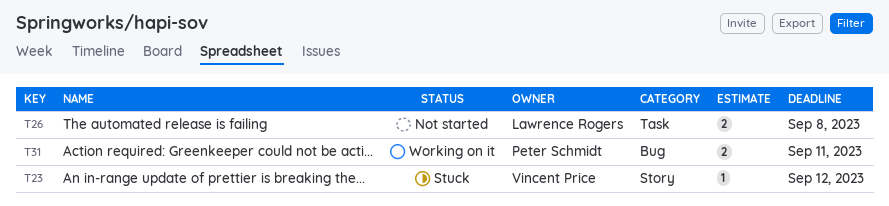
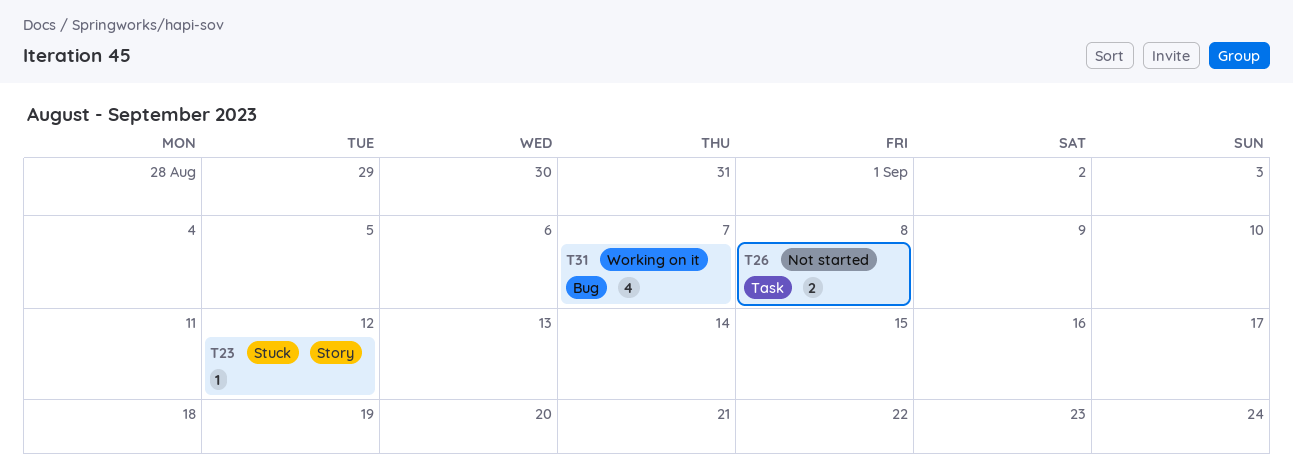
T31, estimate: 2 -> 4
T31, due: Sep 11 -> Sep 7

